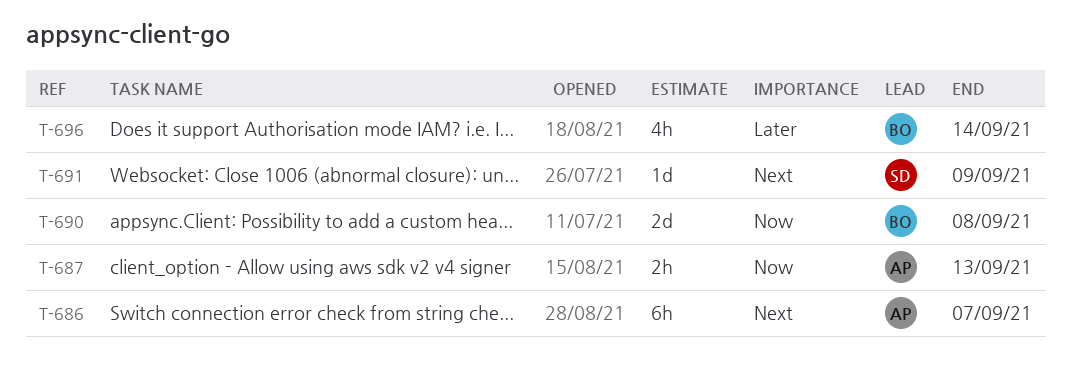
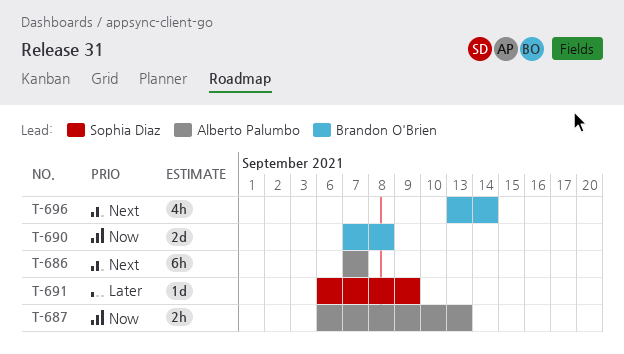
T-691, priority: Next -> Later
T-696, priority: Later -> Next

